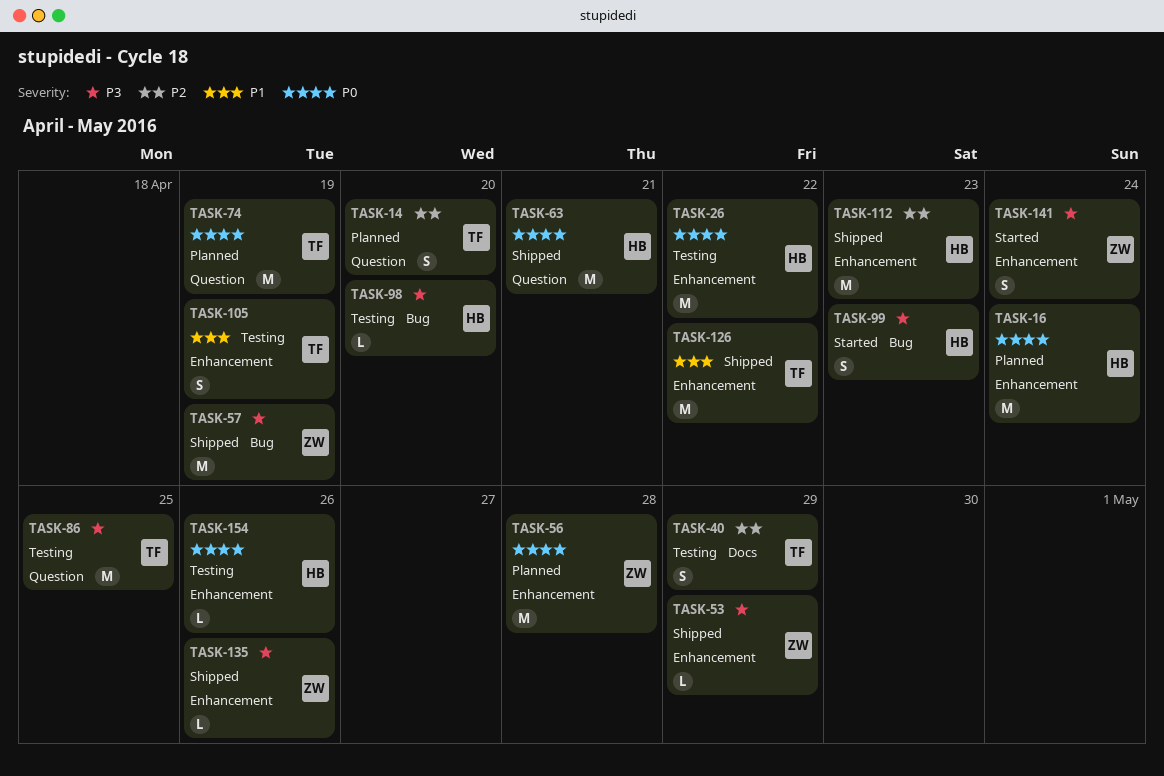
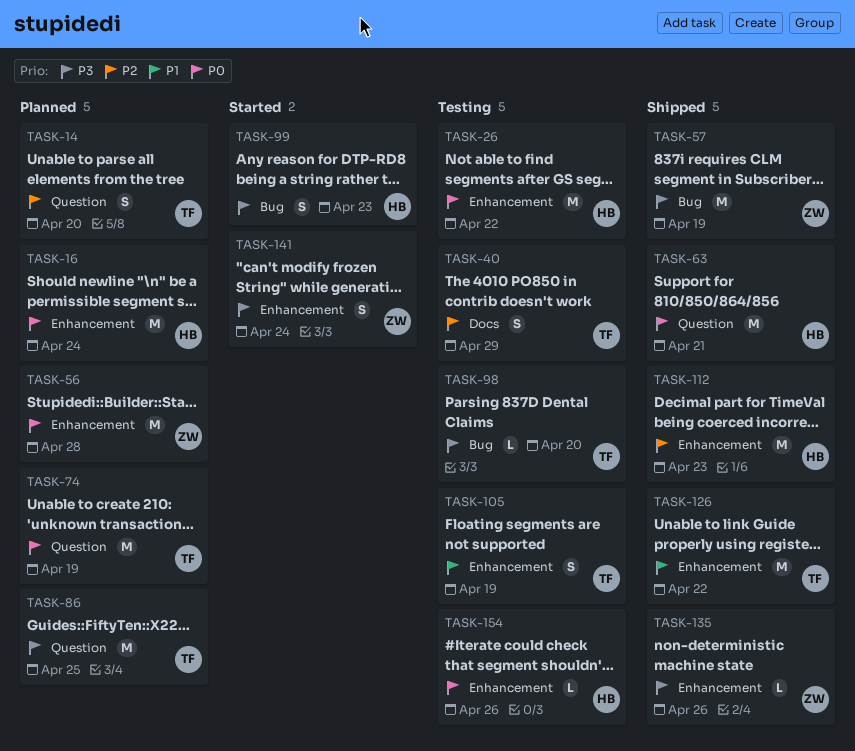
TASK-53: present -> none
TASK-86, status: Testing -> Planned
TASK-98, owner: HB -> TF

